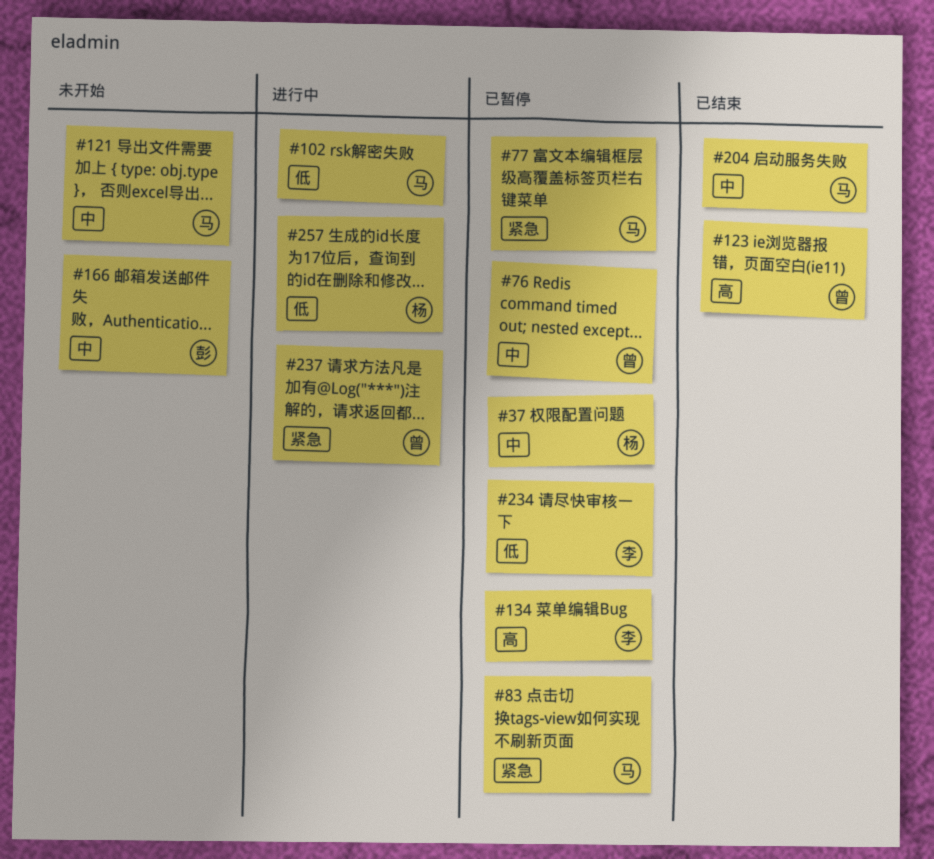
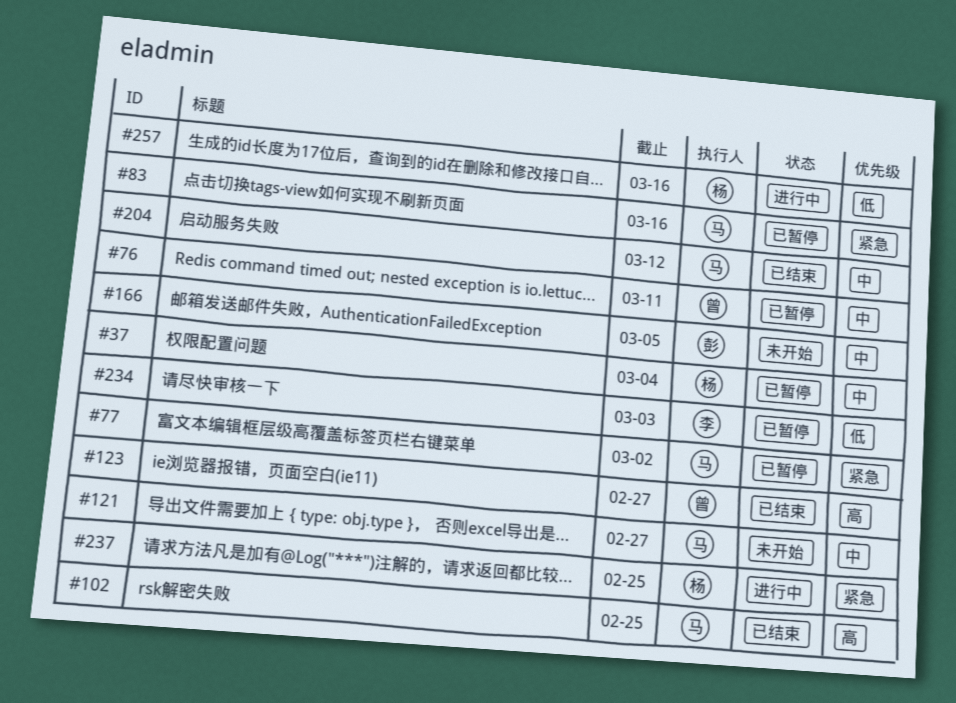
#102, status: 进行中 -> 已结束
#102, priority: 低 -> 高
#134: present -> none
#237, owner: 曾 -> 杨

